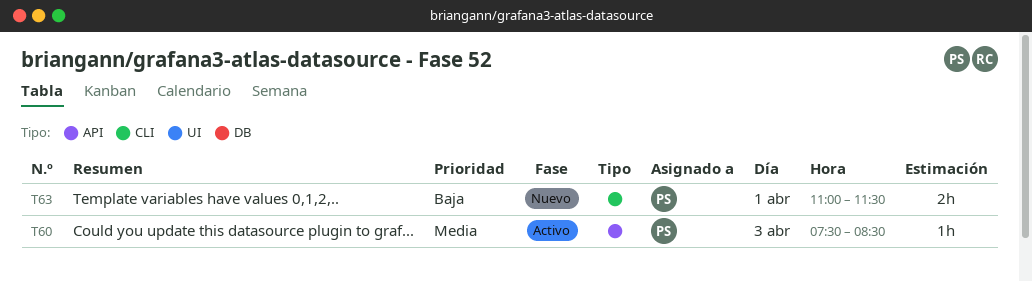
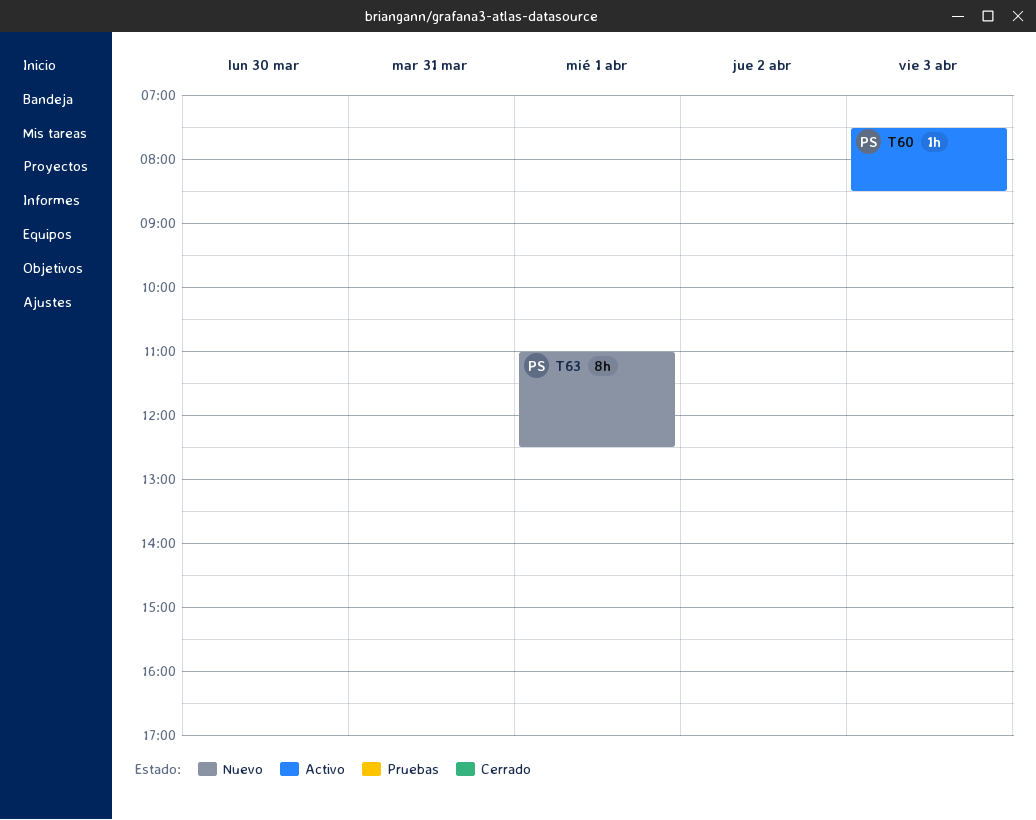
T63, estimate: 2h -> 8h
T63, ends: 11:30 -> 12:30

